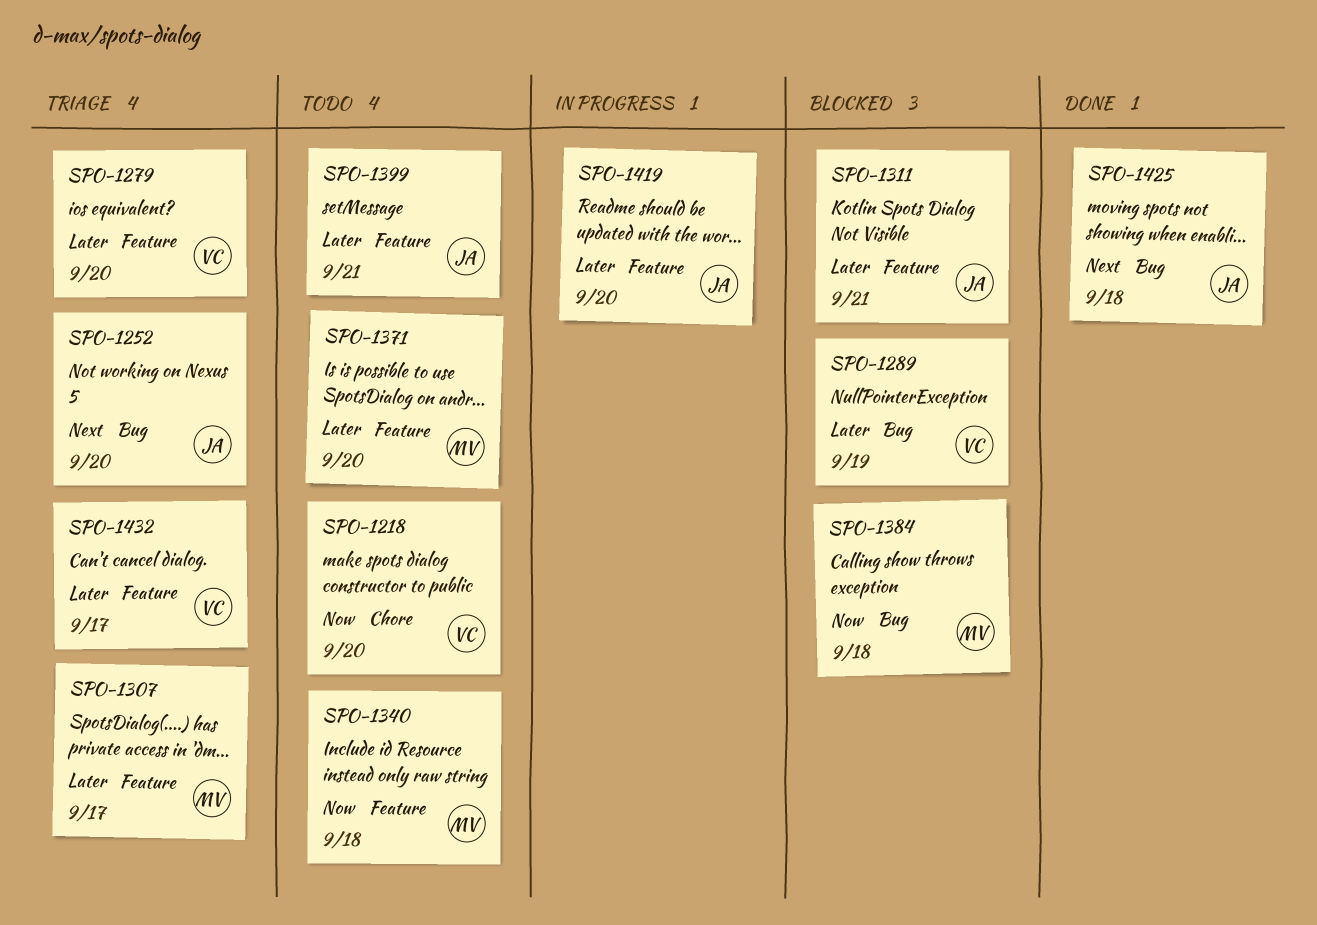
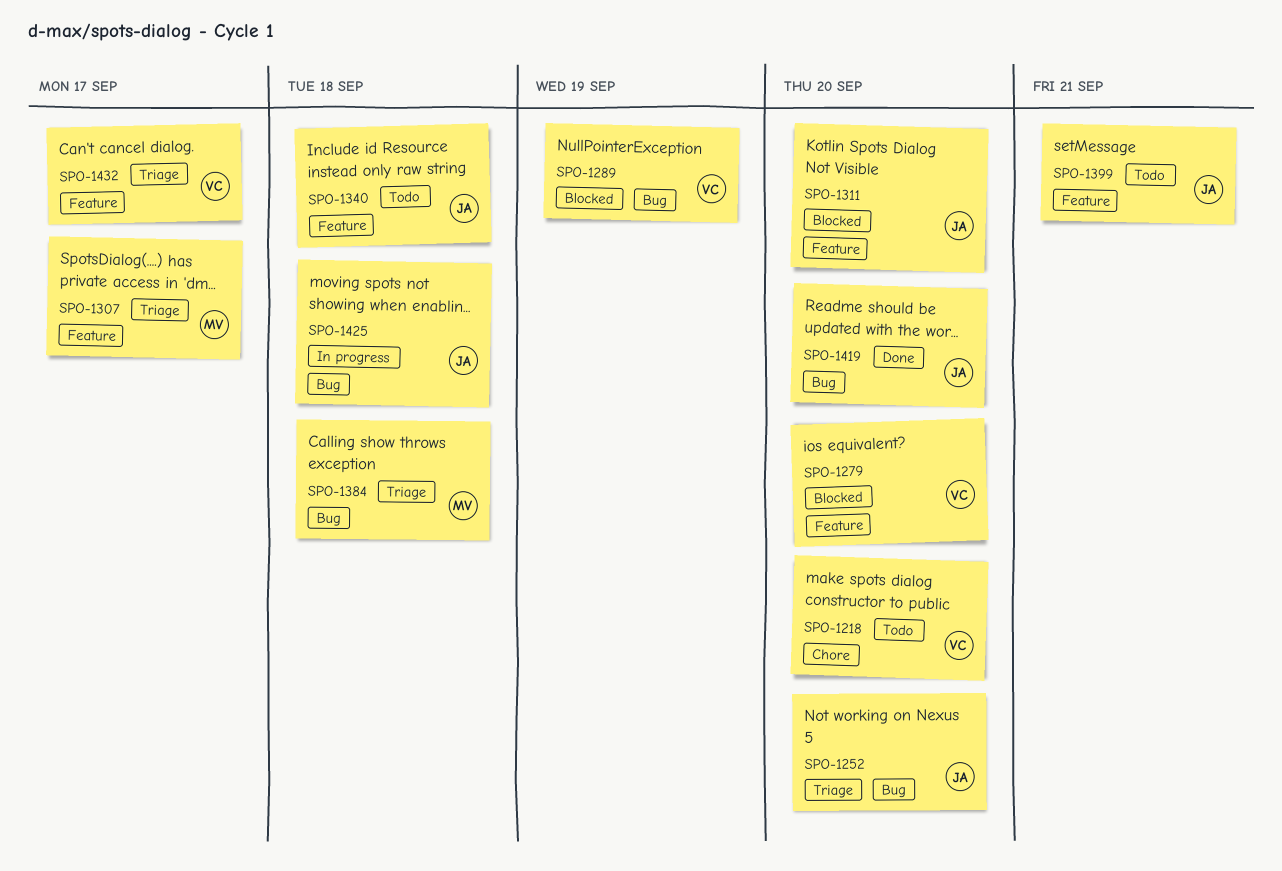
SPO-1279, status: Triage -> Blocked
SPO-1311, due: Sep 21 -> Sep 20
SPO-1340, owner: MV -> JA
SPO-1371: present -> none
SPO-1384, status: Blocked -> Triage
SPO-1419, status: In progress -> Done
SPO-1419, label: Feature -> Bug
SPO-1425, status: Done -> In progress

